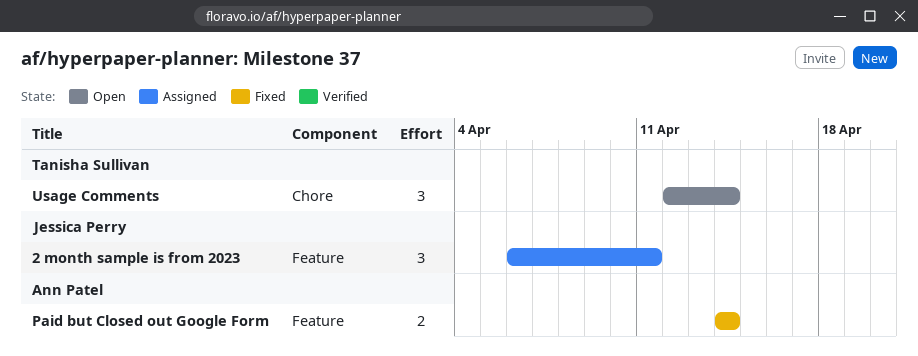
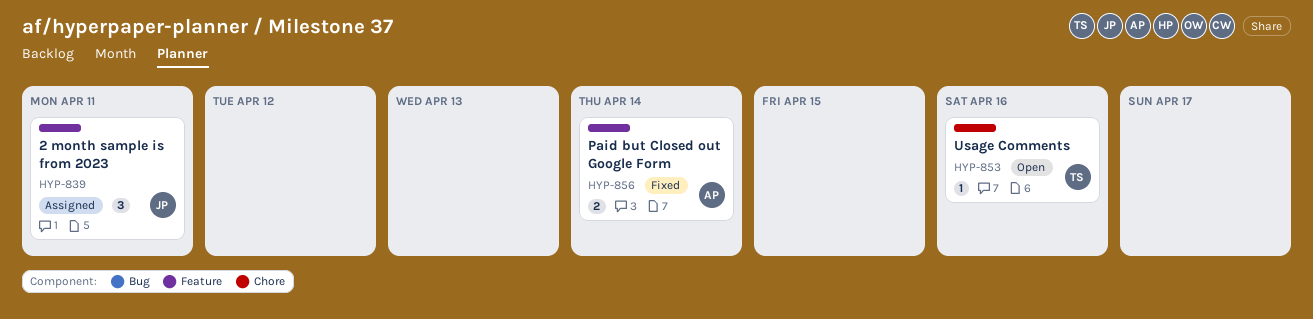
Usage Comments, estimate: 3 -> 1
Usage Comments, due: Apr 14 -> Apr 16

